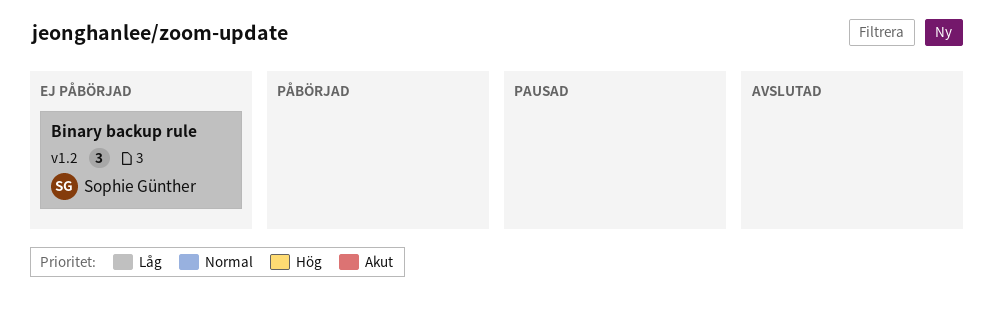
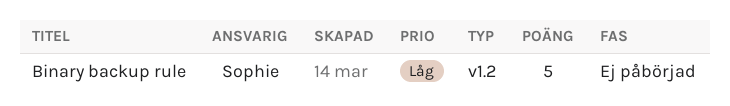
Binary backup rule, estimate: 3 -> 5

